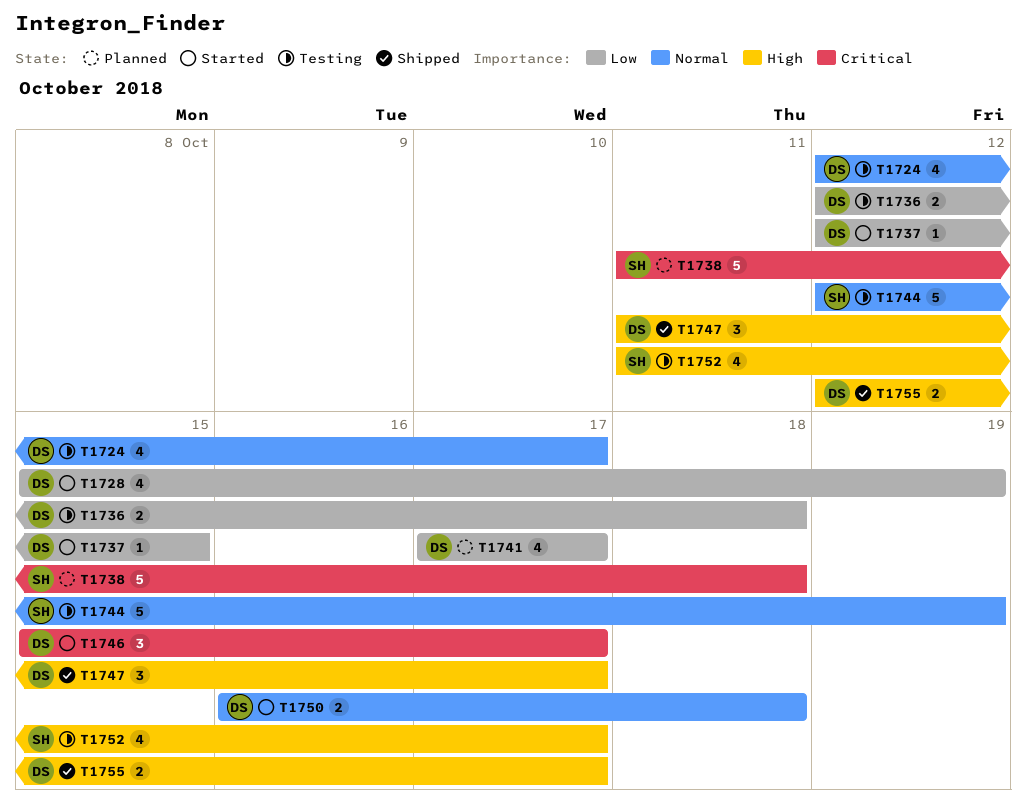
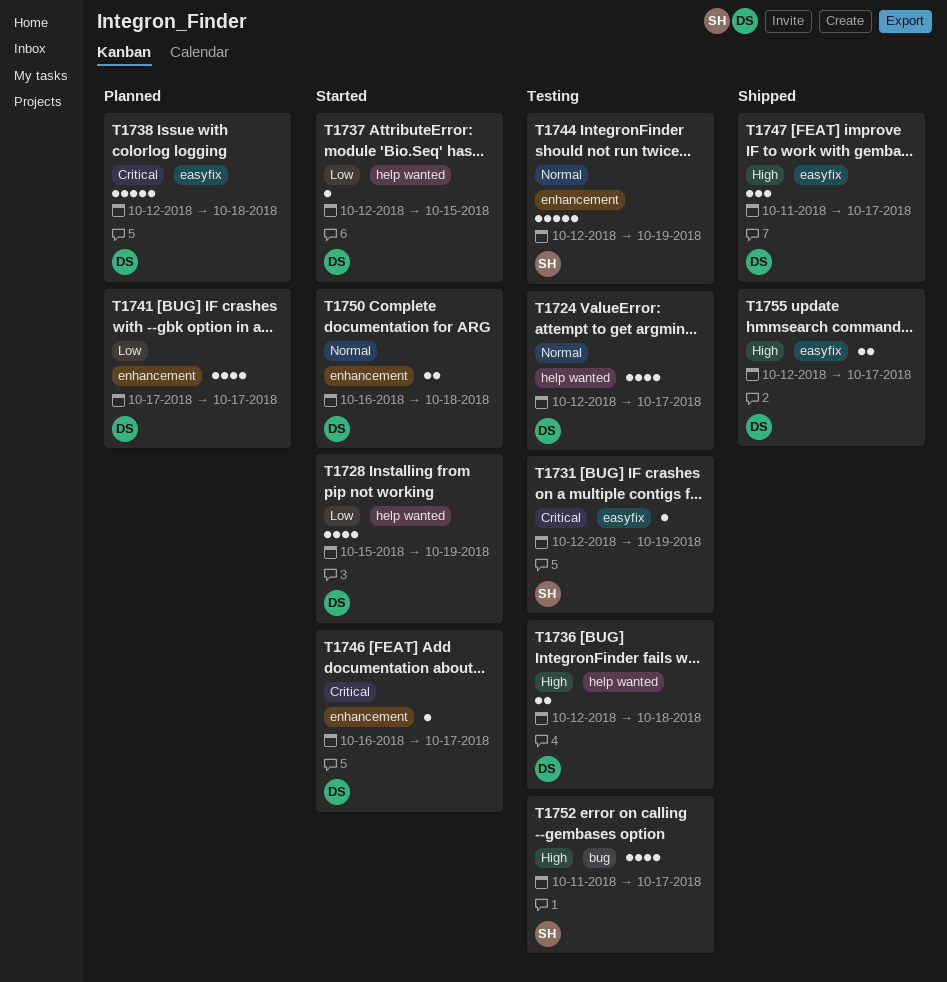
T1731: none -> present
T1736, priority: Low -> High
T1738, owner: SH -> DS
T1738, start: Oct 11 -> Oct 12
T1746, estimate: 3 -> 1
T1746, start: Oct 15 -> Oct 16

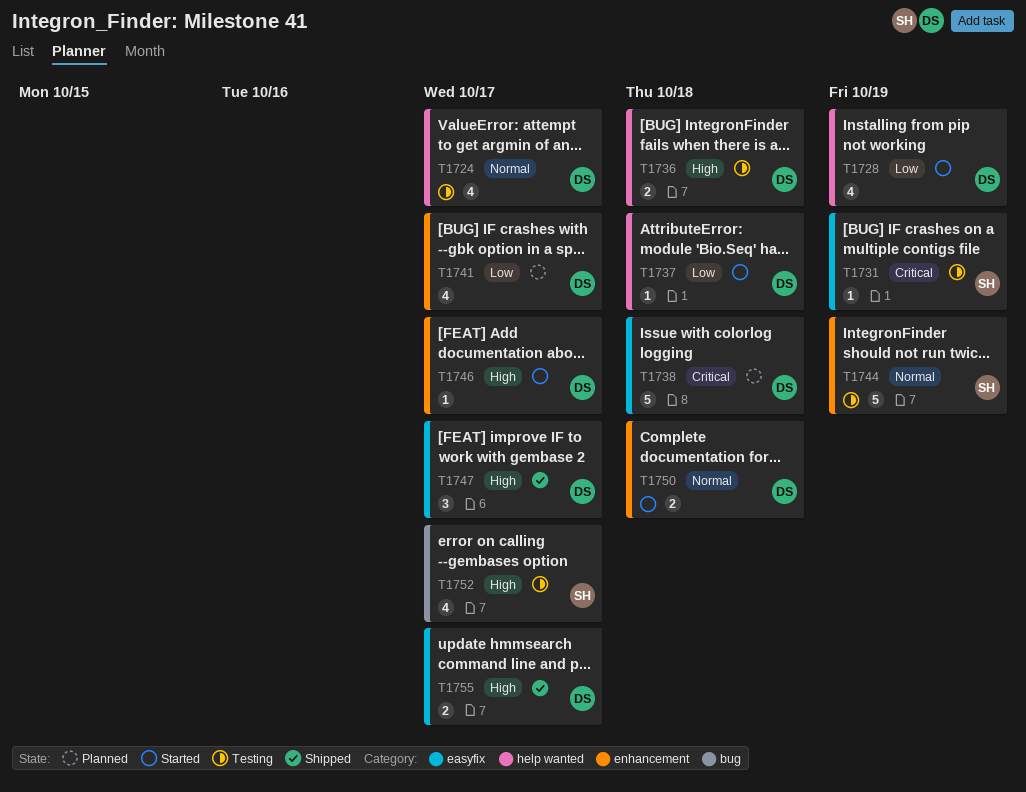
T1737, due: Oct 15 -> Oct 18
T1746, priority: Critical -> High

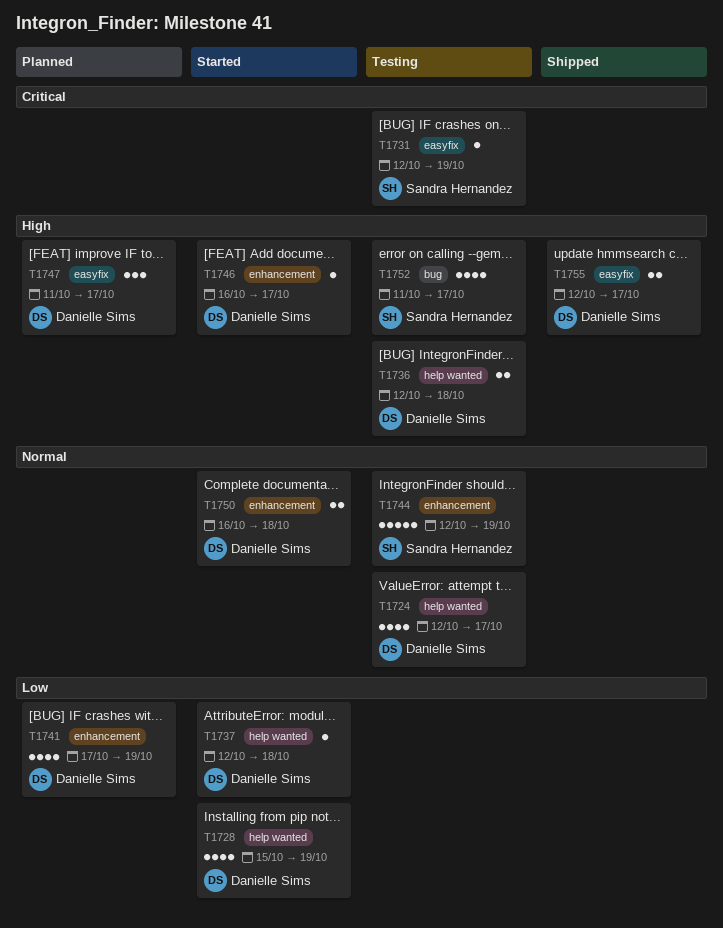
T1738: present -> none
T1741, due: Oct 17 -> Oct 19
T1747, status: Shipped -> Planned

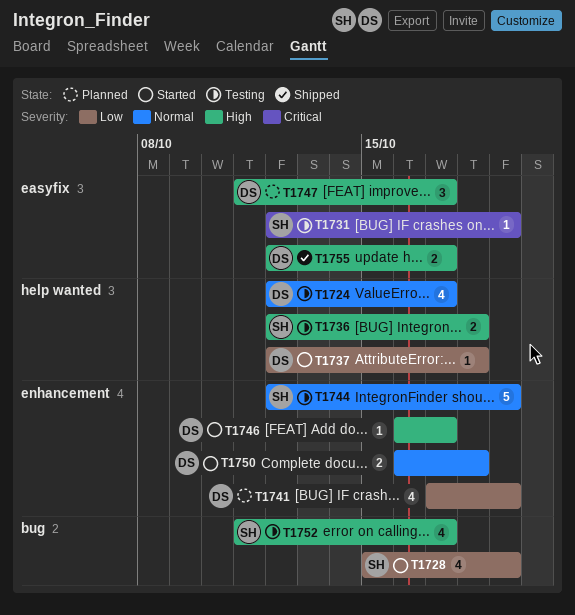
T1728, owner: Danielle Sims -> Sandra Hernandez
T1728, label: help wanted -> bug
T1736, owner: Danielle Sims -> Sandra Hernandez

